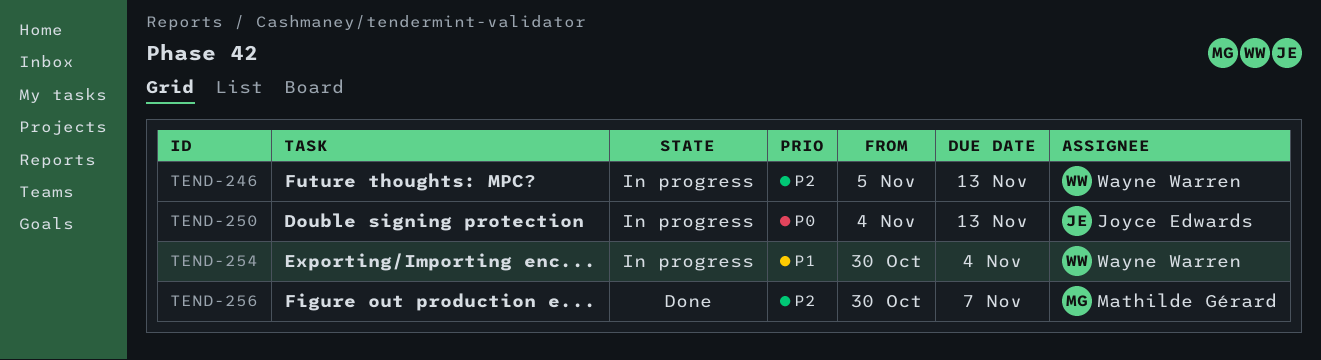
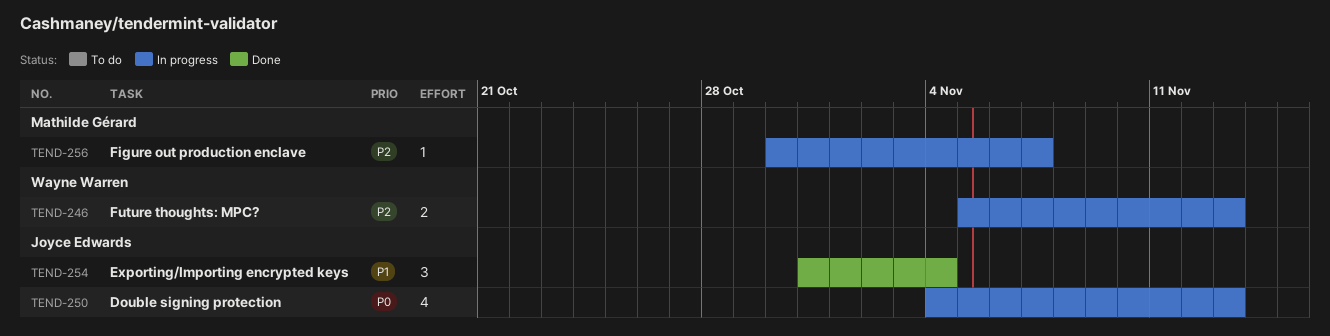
TEND-254, status: In progress -> Done
TEND-254, owner: Wayne Warren -> Joyce Edwards
TEND-254, start: Oct 30 -> Oct 31
TEND-256, status: Done -> In progress

